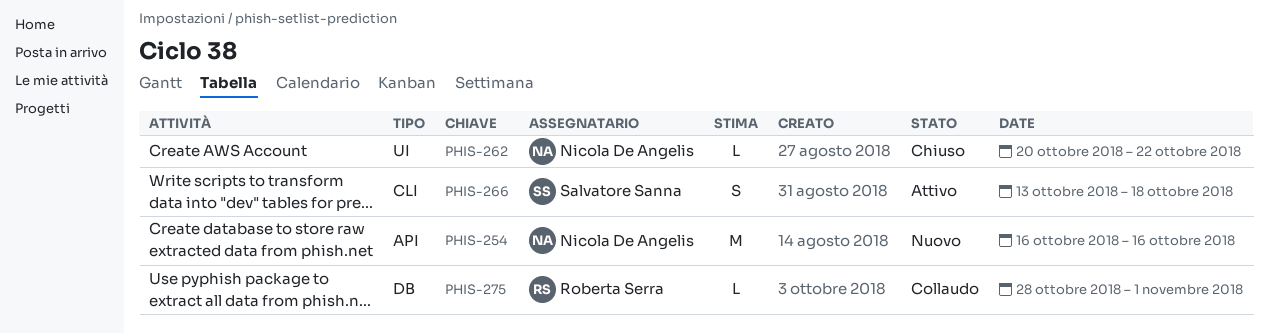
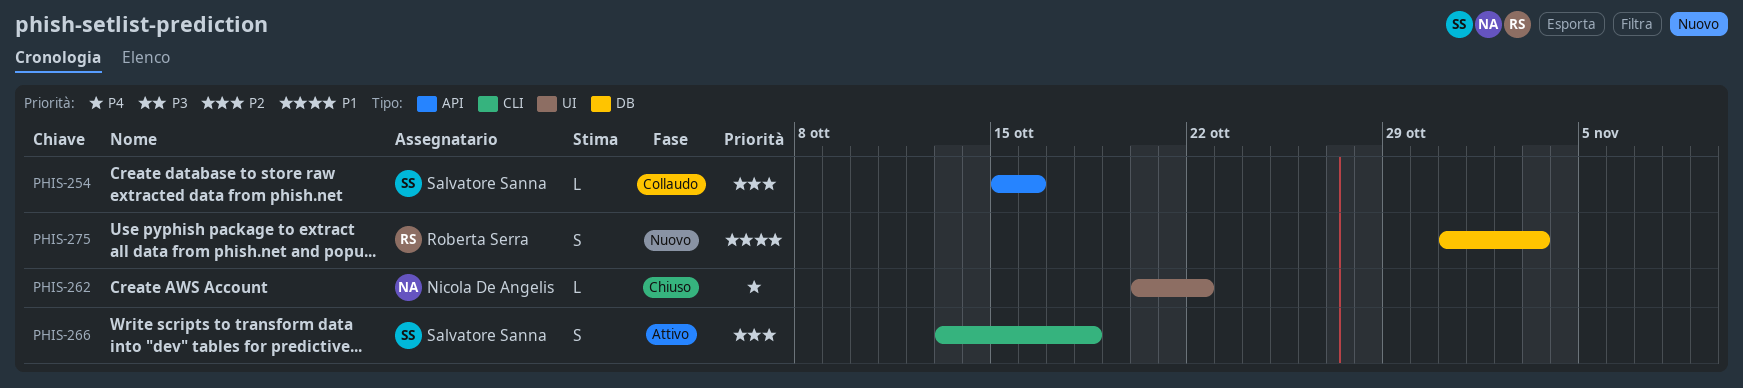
PHIS-254, status: Nuovo -> Collaudo
PHIS-254, owner: Nicola De Angelis -> Salvatore Sanna
PHIS-254, estimate: M -> L
PHIS-254, start: Oct 16 -> Oct 15
PHIS-275, status: Collaudo -> Nuovo
PHIS-275, estimate: L -> S
PHIS-275, start: Oct 28 -> Oct 31
PHIS-275, due: Nov 1 -> Nov 3

